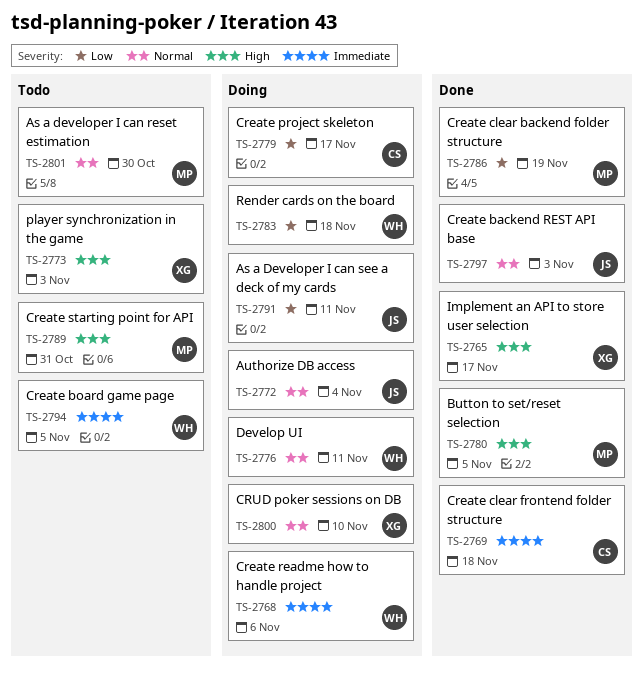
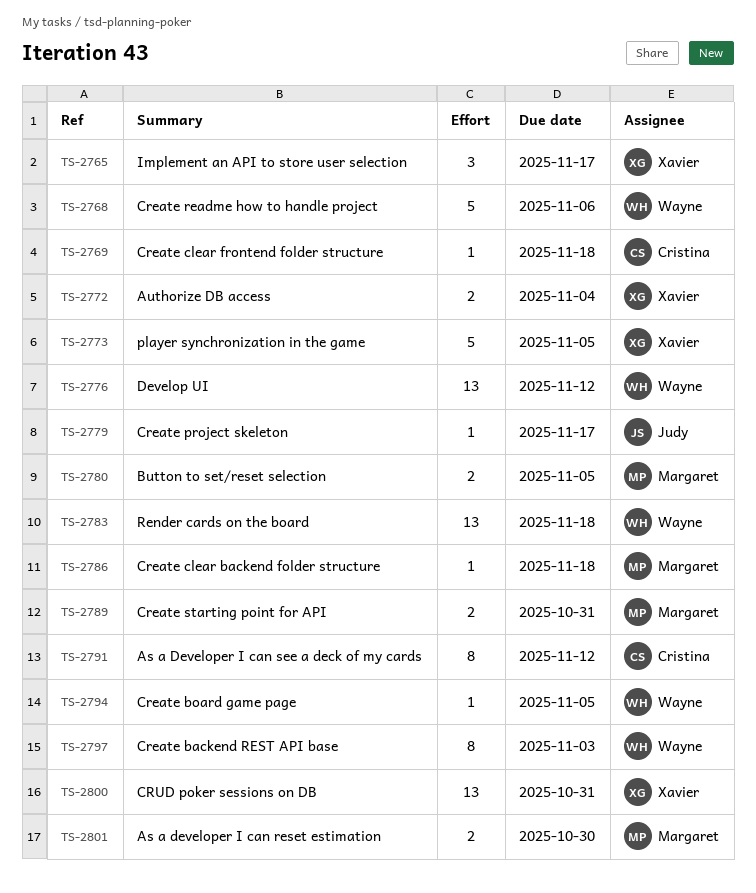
TS-2772, owner: Judy -> Xavier
TS-2773, due: Nov 3 -> Nov 5
TS-2776, due: Nov 11 -> Nov 12
TS-2779, owner: Cristina -> Judy
TS-2786, due: Nov 19 -> Nov 18
TS-2791, owner: Judy -> Cristina
TS-2791, due: Nov 11 -> Nov 12
TS-2797, owner: Judy -> Wayne
TS-2800, due: Nov 10 -> Oct 31

